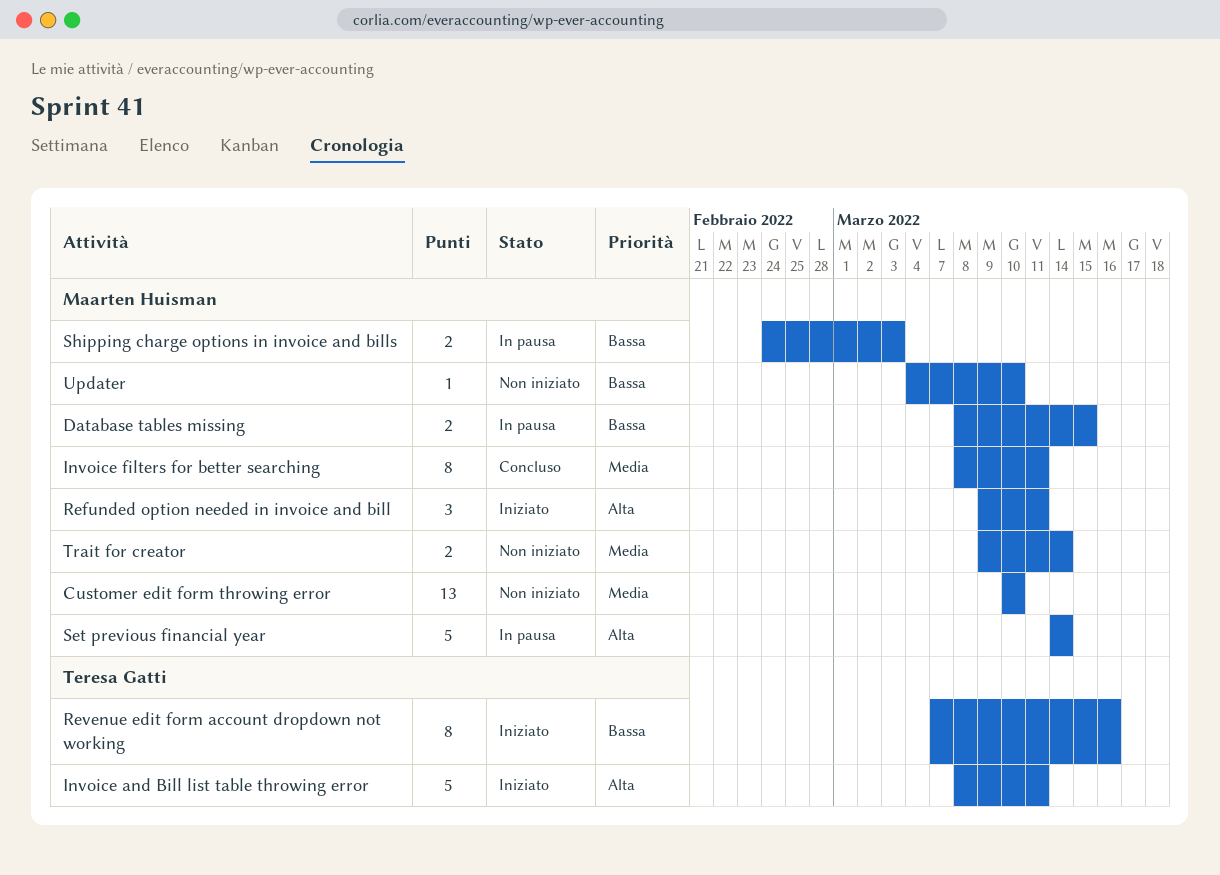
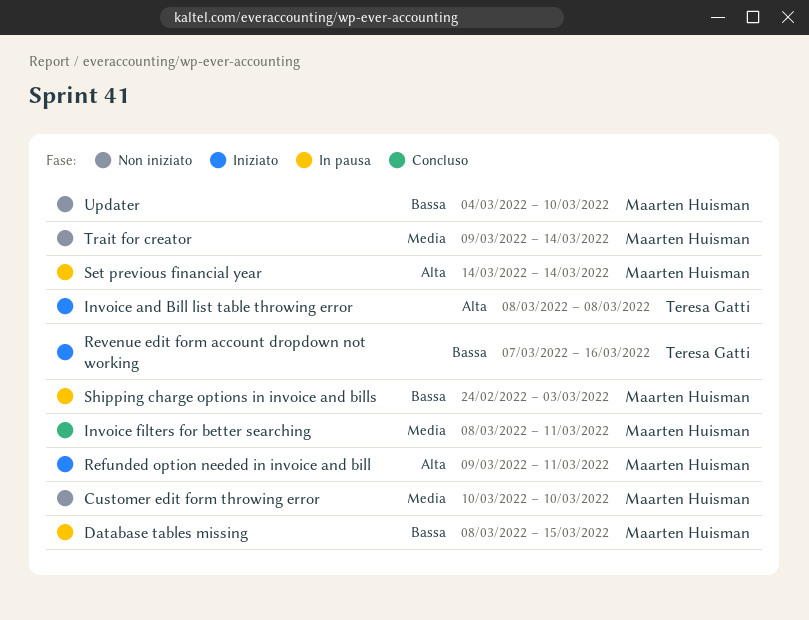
Invoice and Bill list table throwing error, due: Mar 11 -> Mar 8

